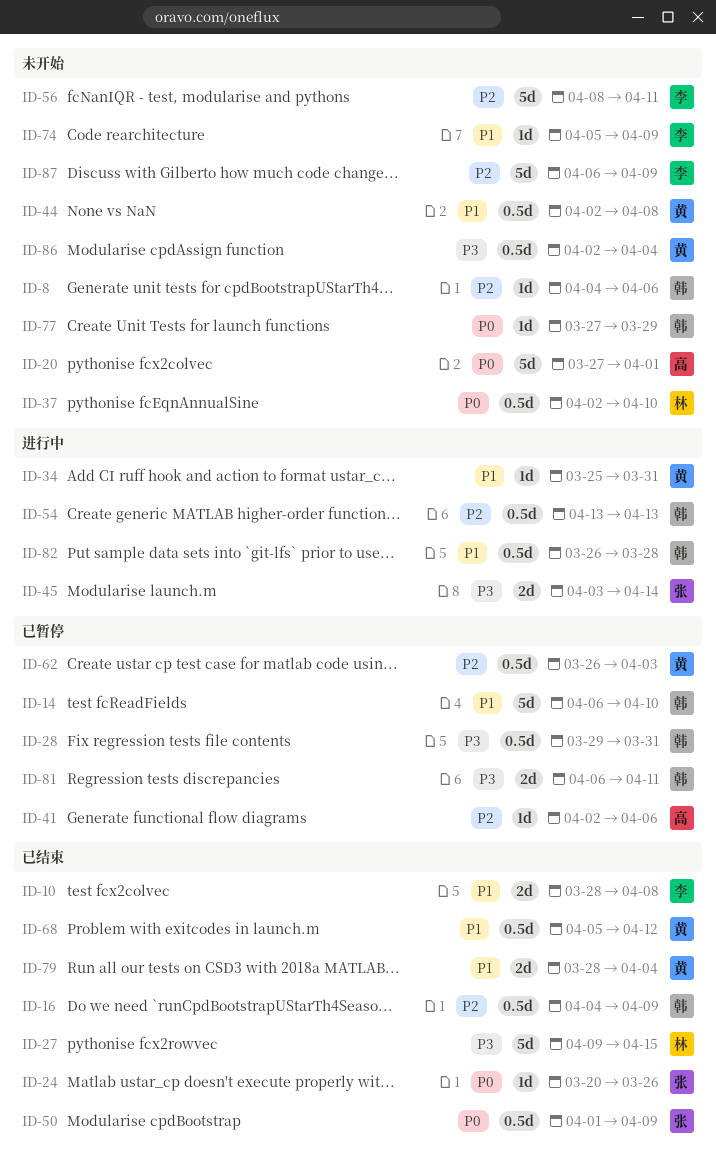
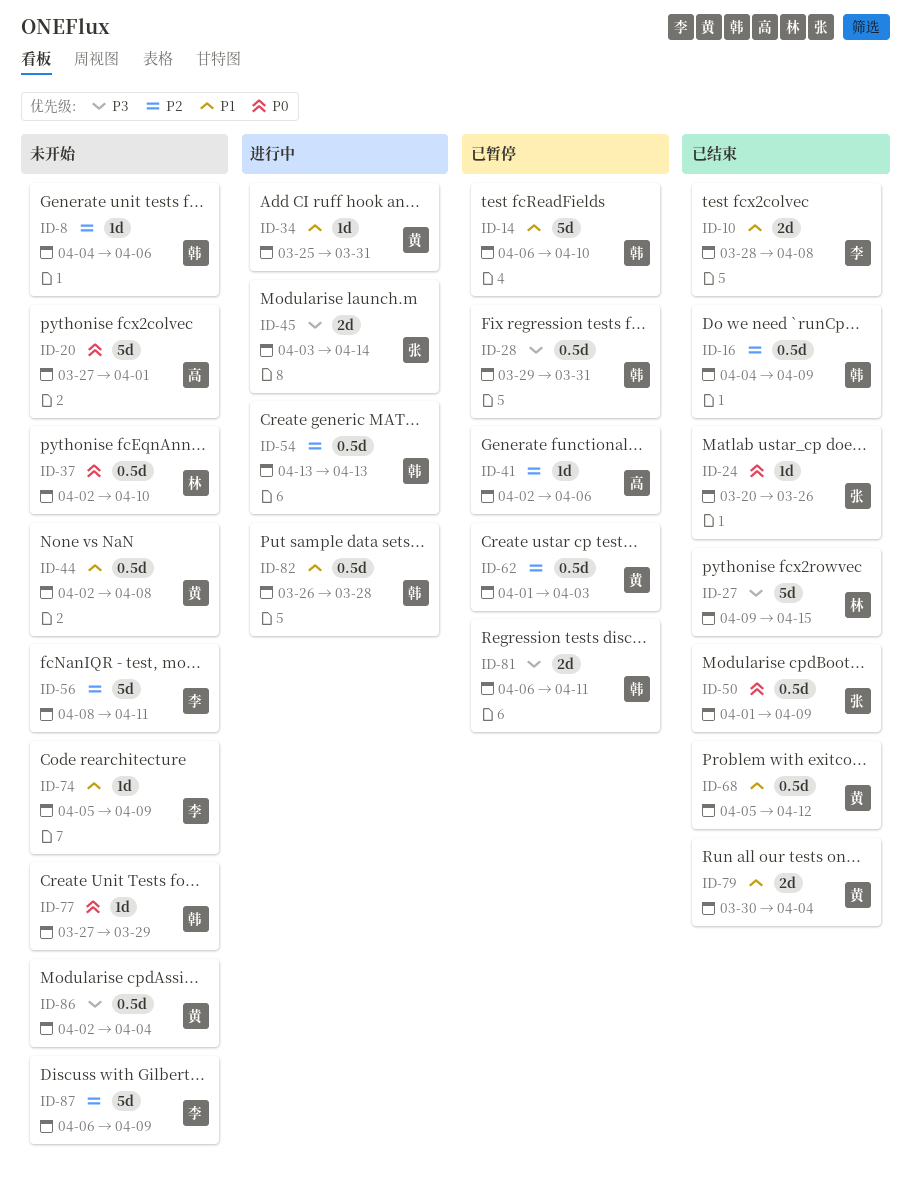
ID-62, start: Mar 26 -> Apr 1
ID-79, start: Mar 28 -> Mar 30

